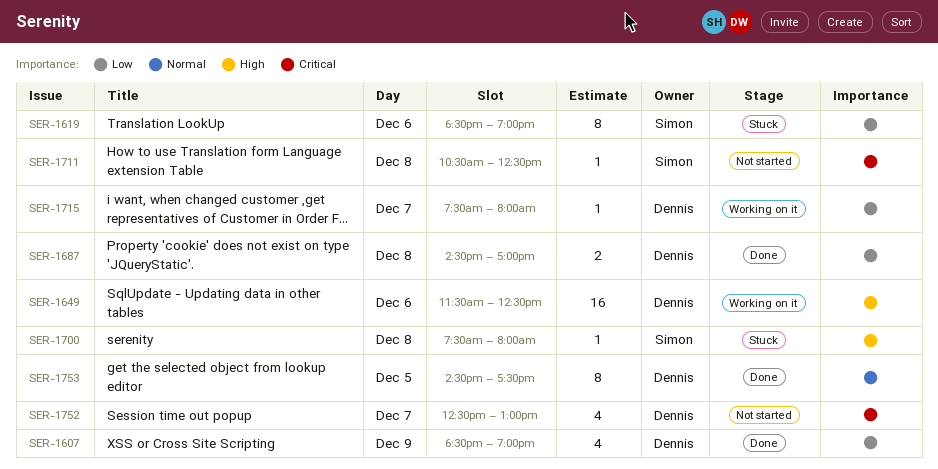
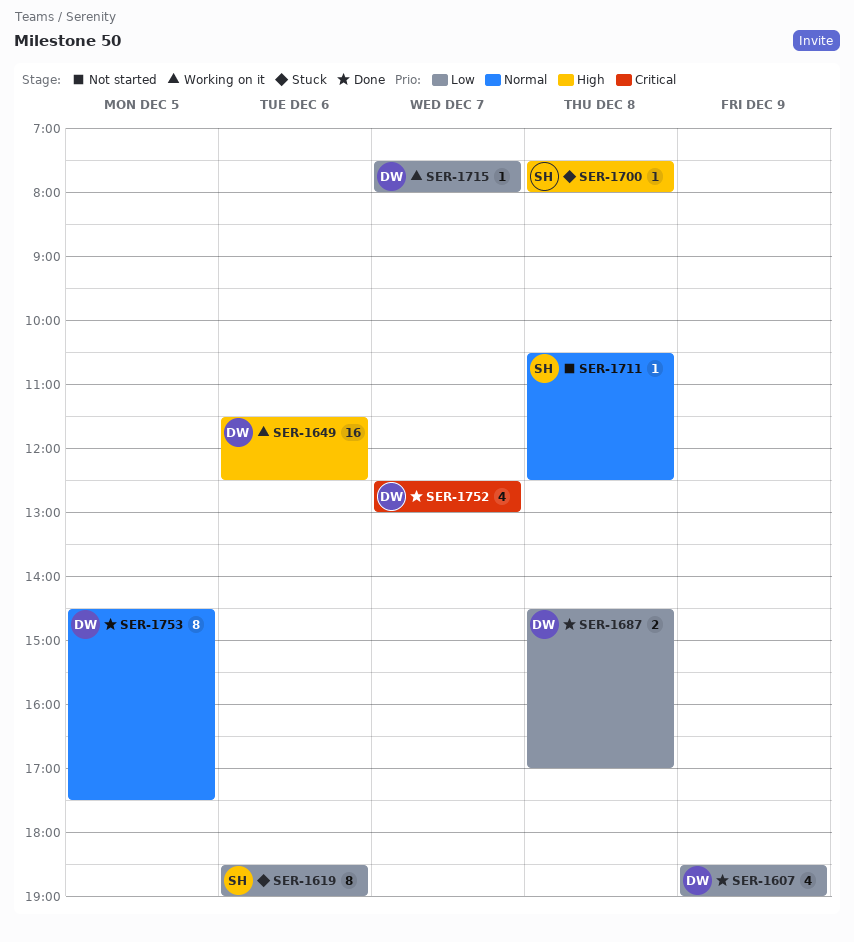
SER-1711, priority: Critical -> Normal
SER-1752, status: Not started -> Done

